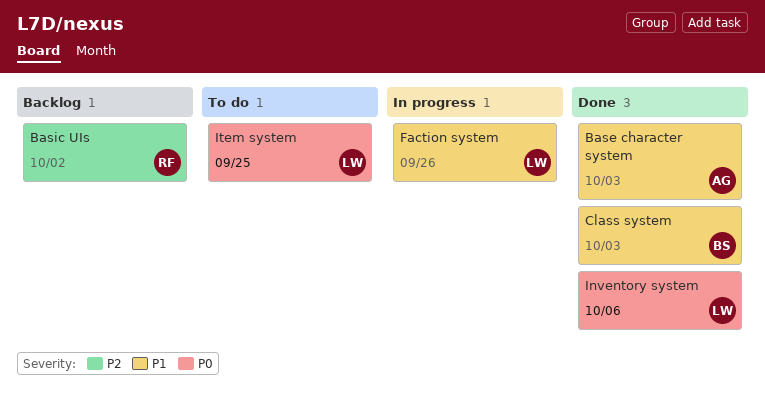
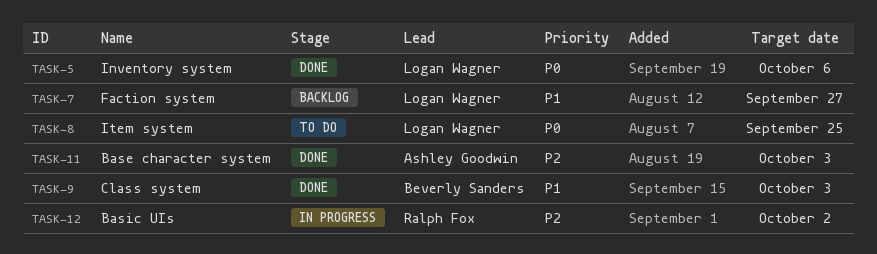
Base character system, priority: P1 -> P2
Basic UIs, status: Backlog -> In progress
Faction system, status: In progress -> Backlog
Faction system, due: Sep 26 -> Sep 27

